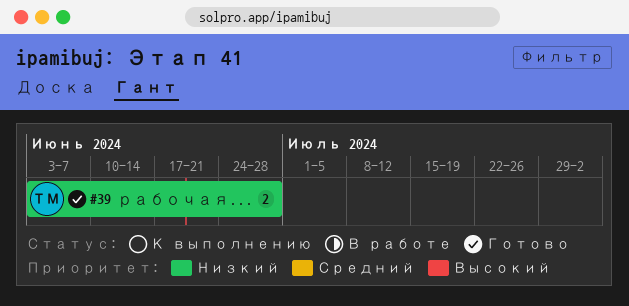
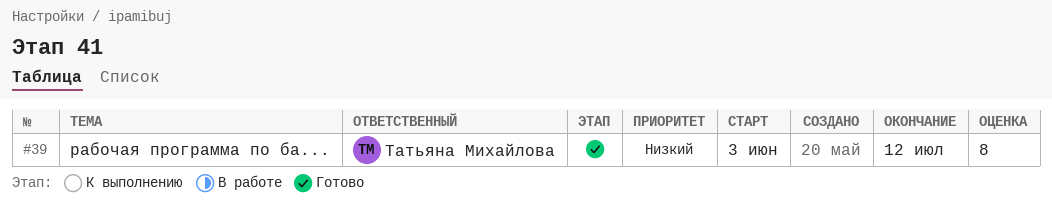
#39, estimate: 2 -> 8
#39, due: Jun 28 -> Jul 12

